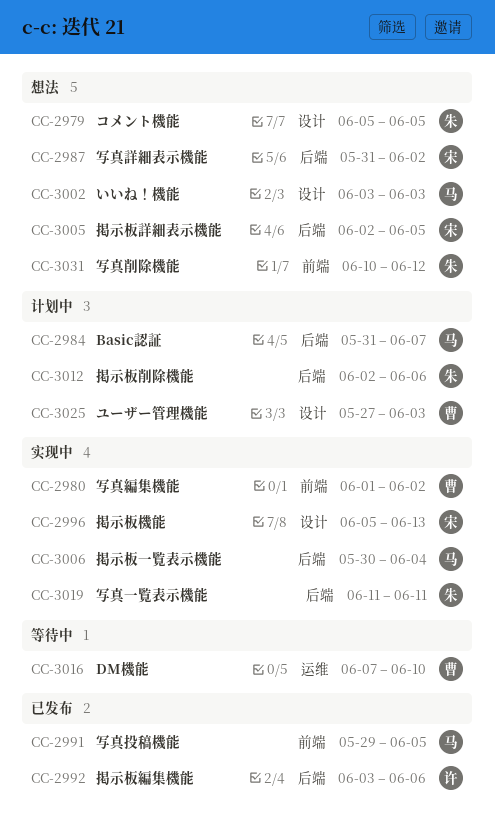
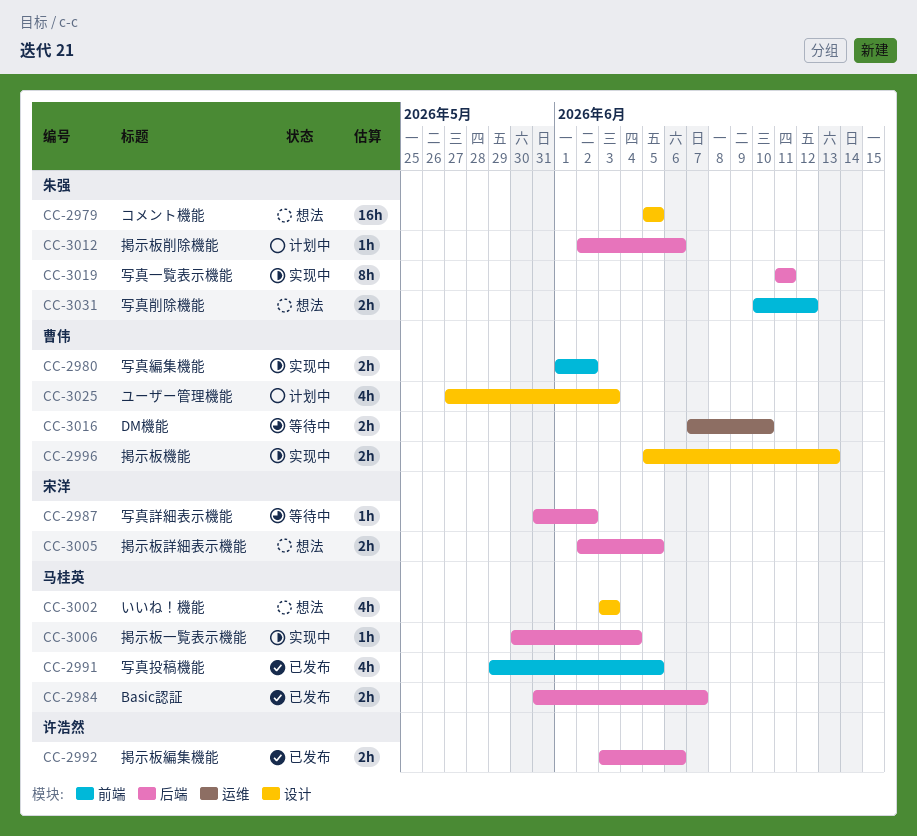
CC-2984, status: 计划中 -> 已发布
CC-2987, status: 想法 -> 等待中
CC-2996, owner: 宋洋 -> 曹伟

